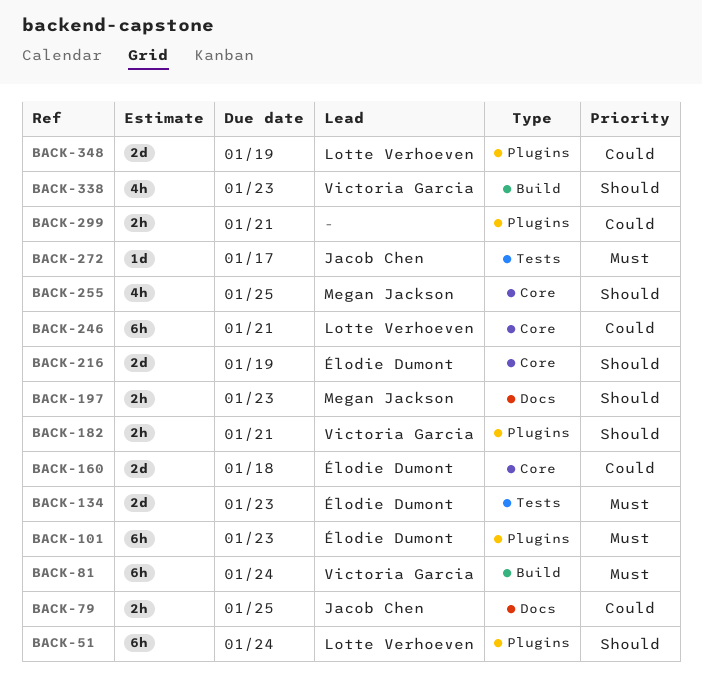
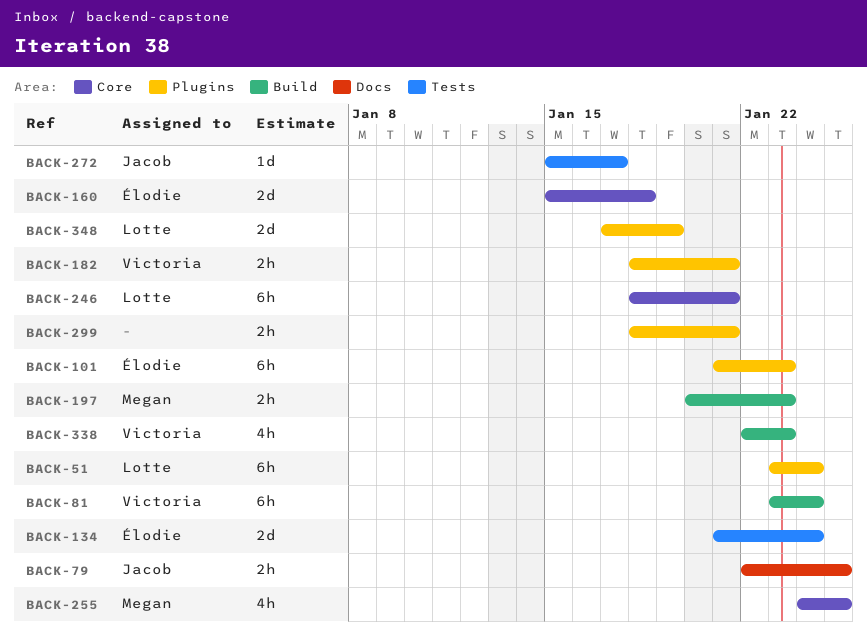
BACK-134, due: Jan 23 -> Jan 24
BACK-197, label: Docs -> Build
BACK-216: present -> none

